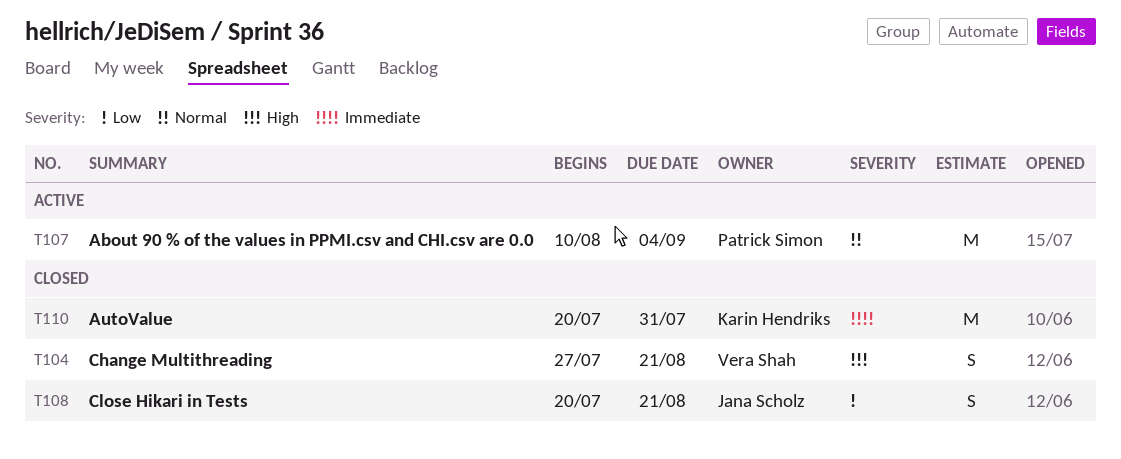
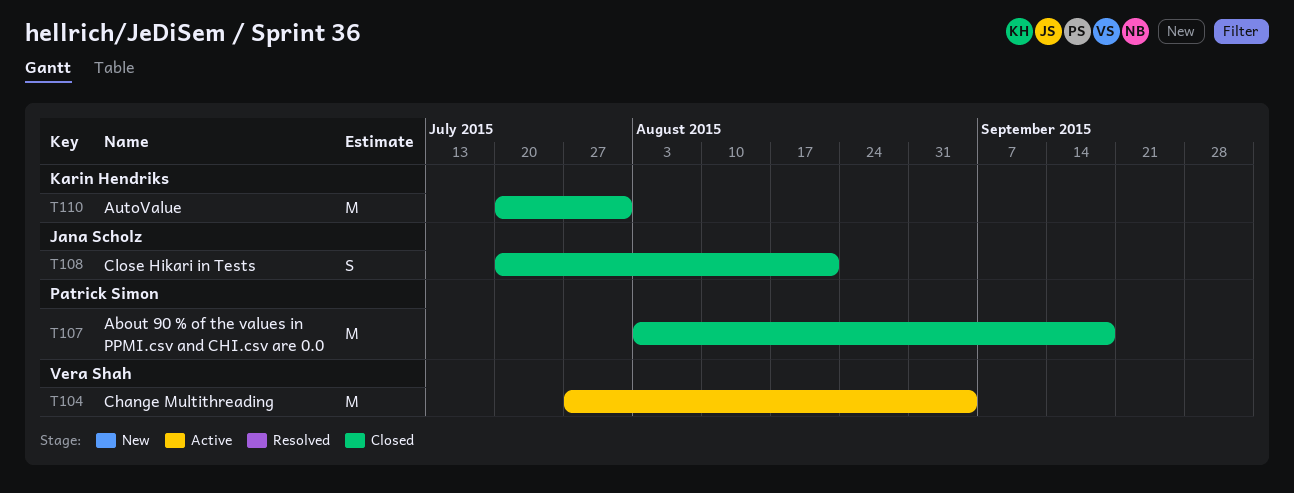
T104, status: Closed -> Active
T104, estimate: S -> M
T104, due: Aug 21 -> Sep 4
T107, status: Active -> Closed
T107, start: Aug 10 -> Aug 3
T107, due: Sep 4 -> Sep 18

